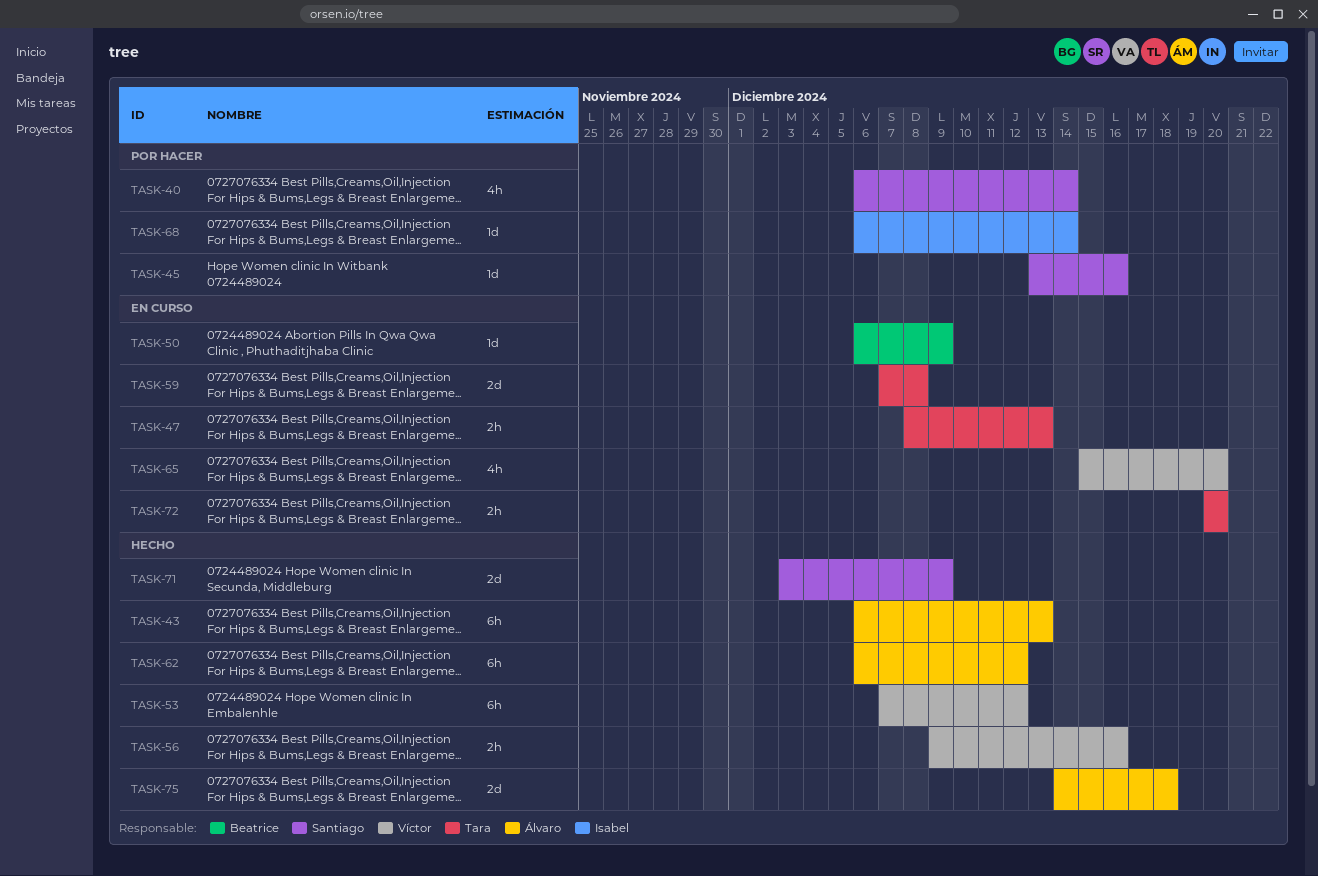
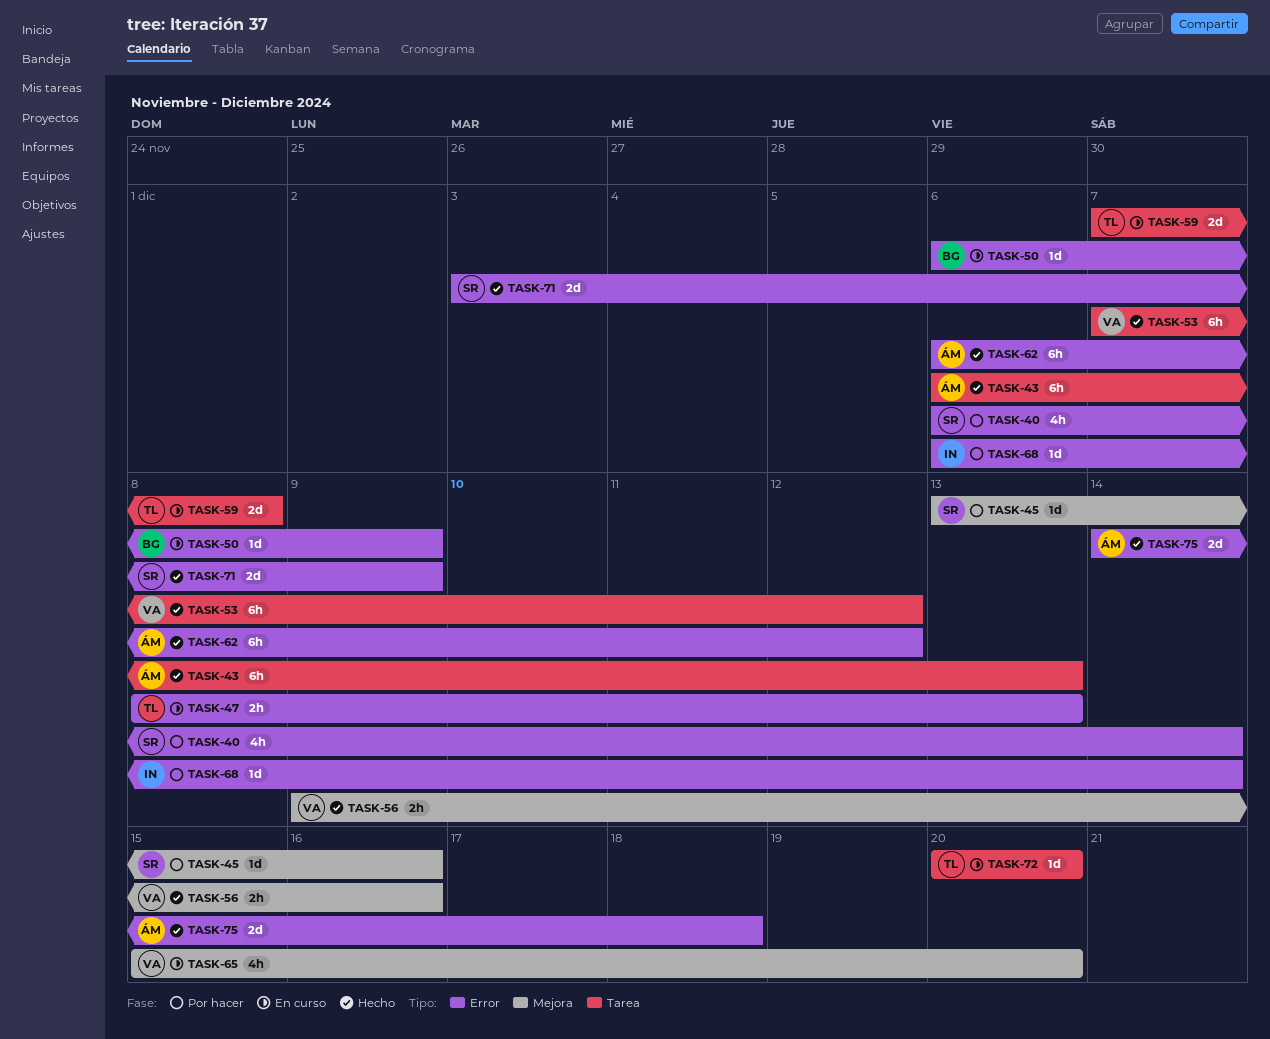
TASK-72, estimate: 2h -> 1d

